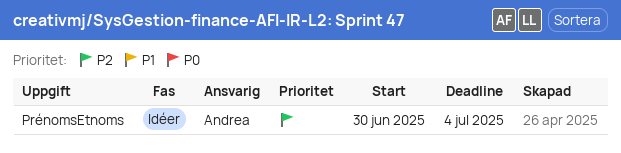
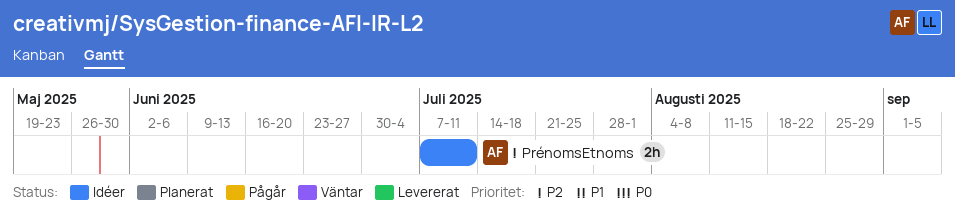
PrénomsEtnoms, start: Jun 30 -> Jul 7
PrénomsEtnoms, due: Jul 4 -> Jul 11

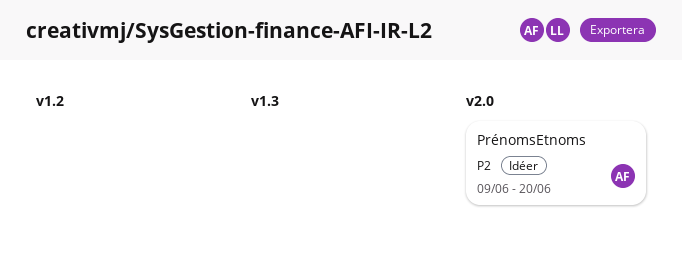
PrénomsEtnoms, start: Jul 7 -> Jun 9
PrénomsEtnoms, due: Jul 11 -> Jun 20

